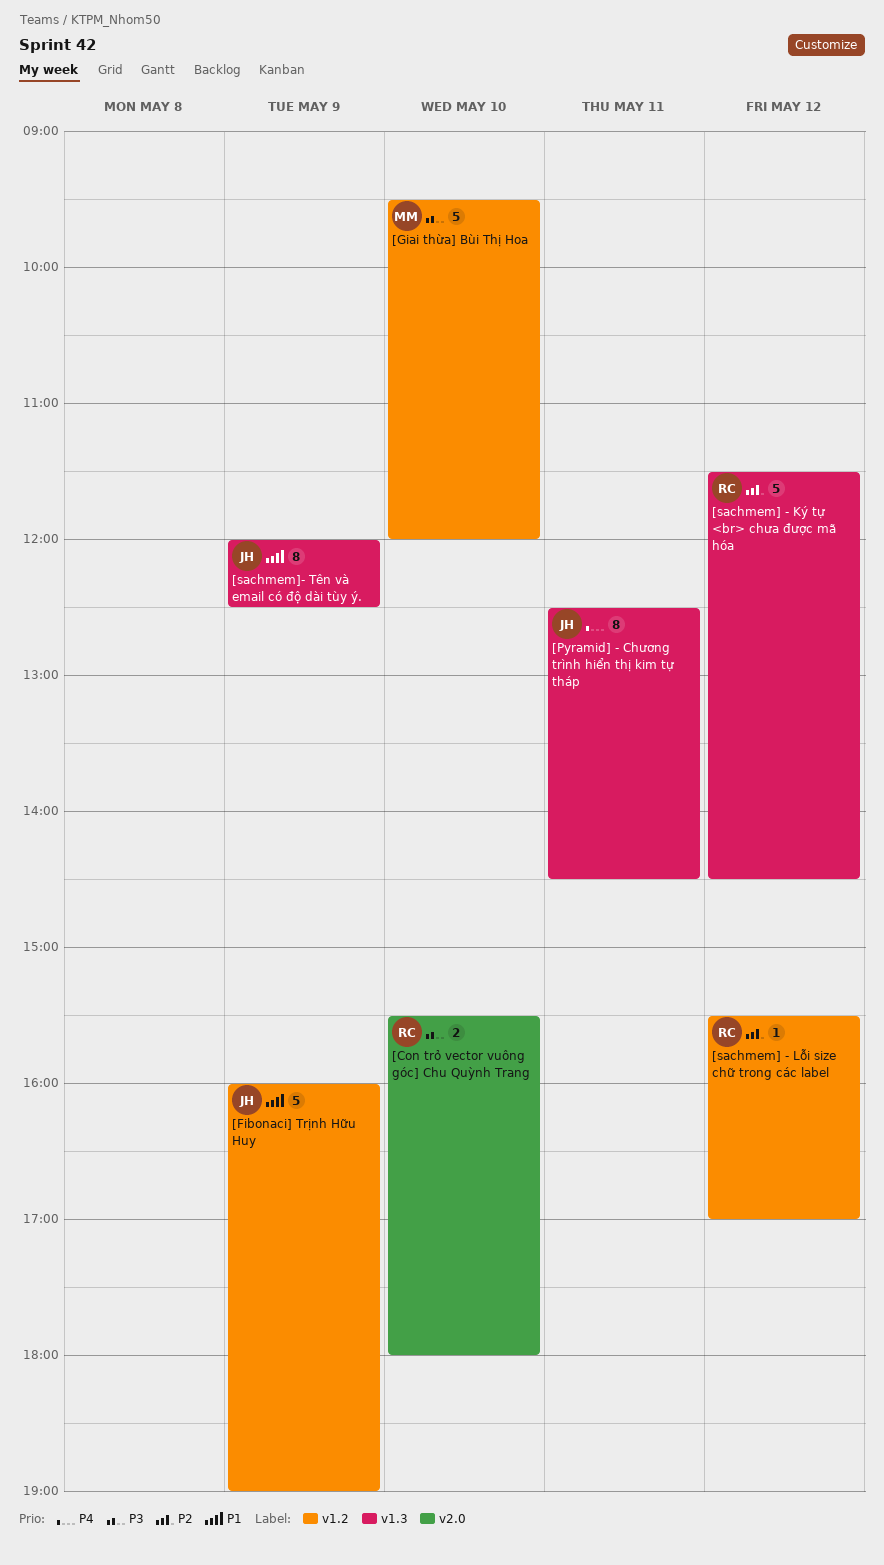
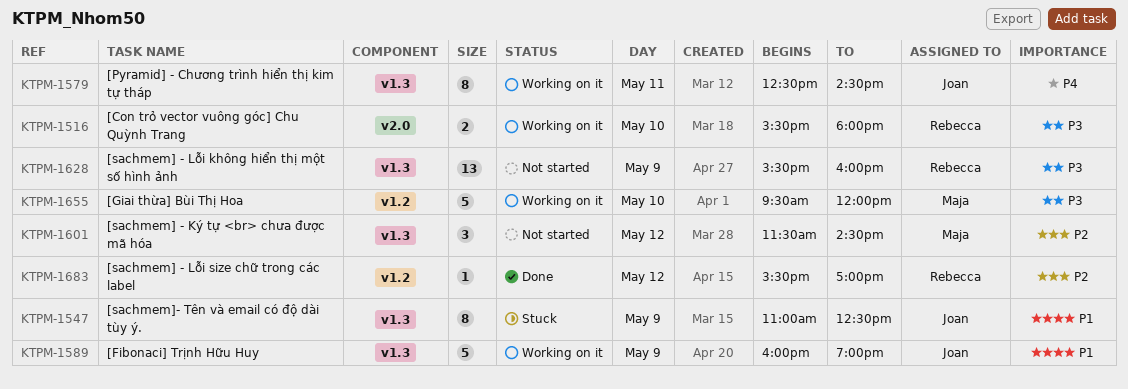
[Fibonaci] Trịnh Hữu Huy, label: v1.2 -> v1.3
[sachmem] - Ký tự <br> chưa được mã hóa, owner: Rebecca -> Maja
[sachmem] - Ký tự <br> chưa được mã hóa, estimate: 5 -> 3
[sachmem] - Lỗi không hiển thị một số hình ảnh: none -> present
[sachmem]- Tên và email có độ dài tùy ý., begins: 12:00 -> 11:00

